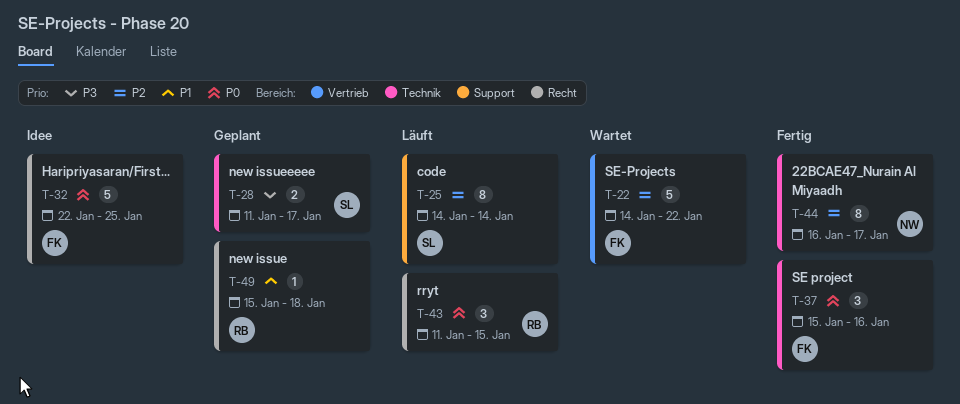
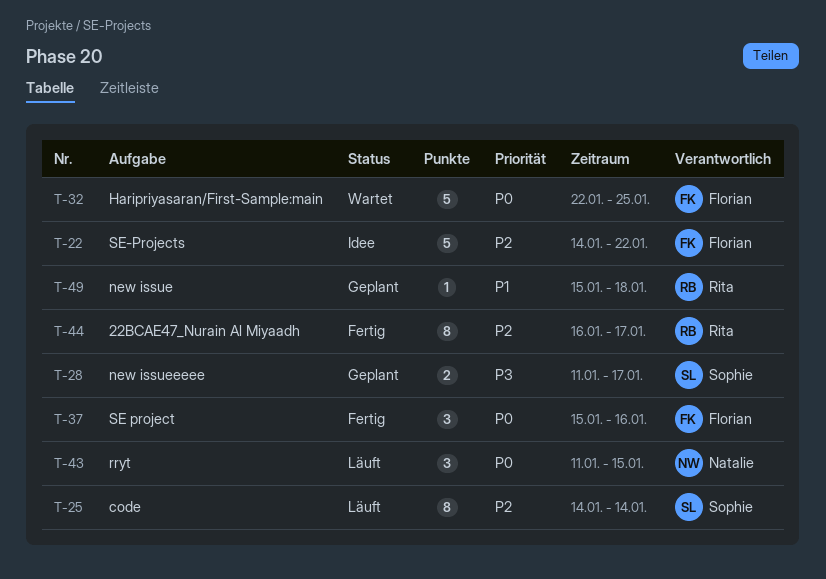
T-22, status: Wartet -> Idee
T-32, status: Idee -> Wartet
T-43, owner: Rita -> Natalie
T-44, owner: Natalie -> Rita

